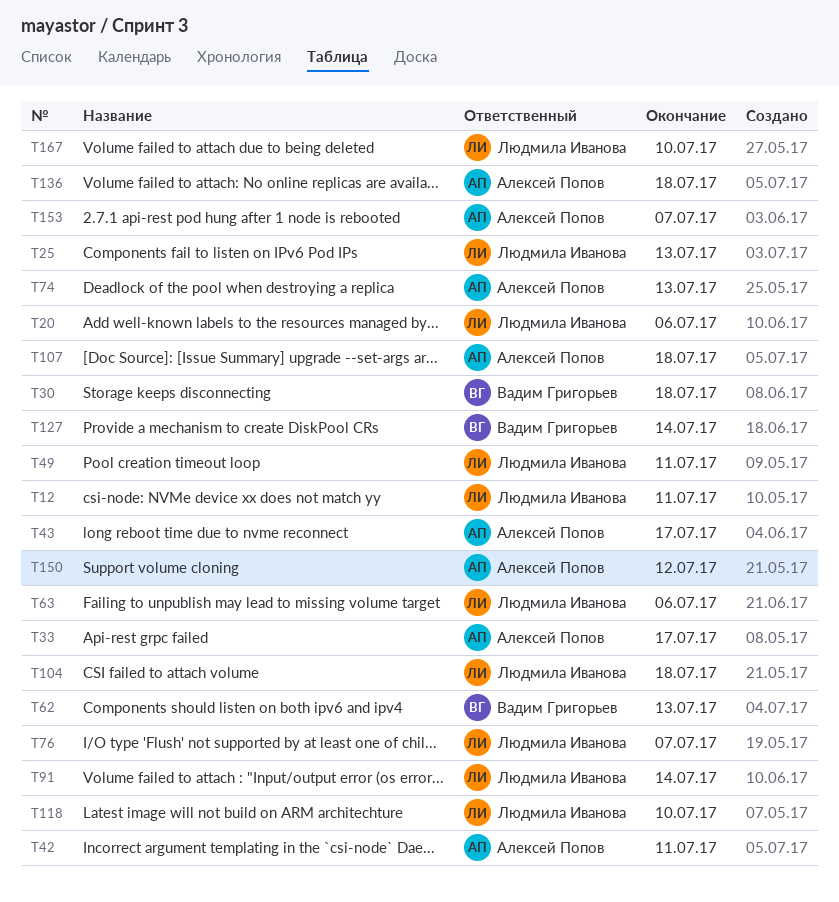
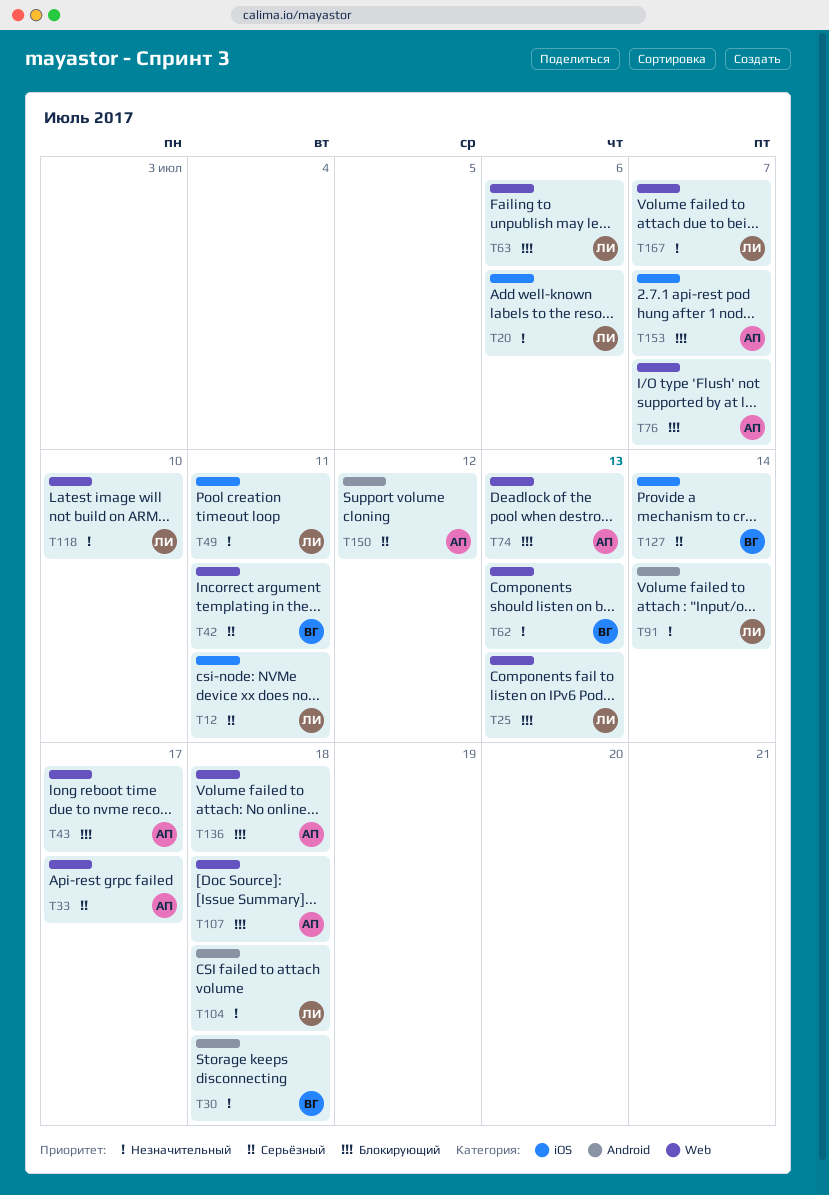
T42, owner: Алексей Попов -> Вадим Григорьев
T76, owner: Людмила Иванова -> Алексей Попов
T167, due: Jul 10 -> Jul 7

